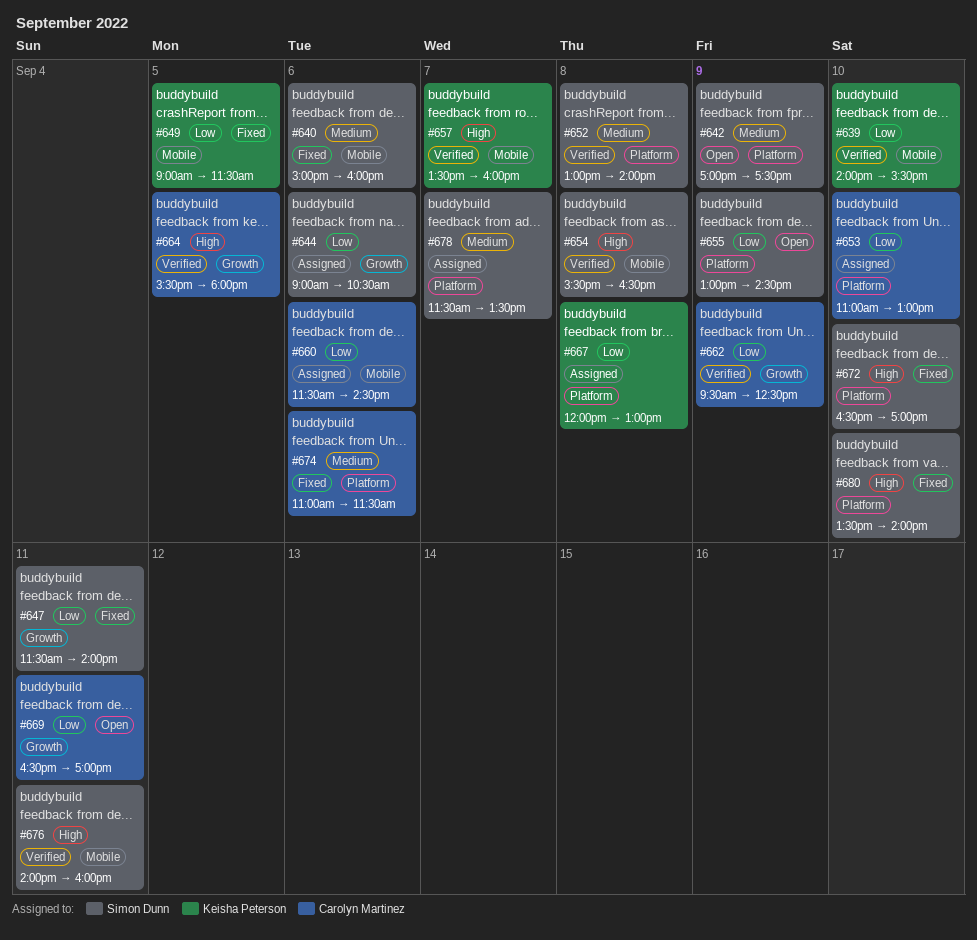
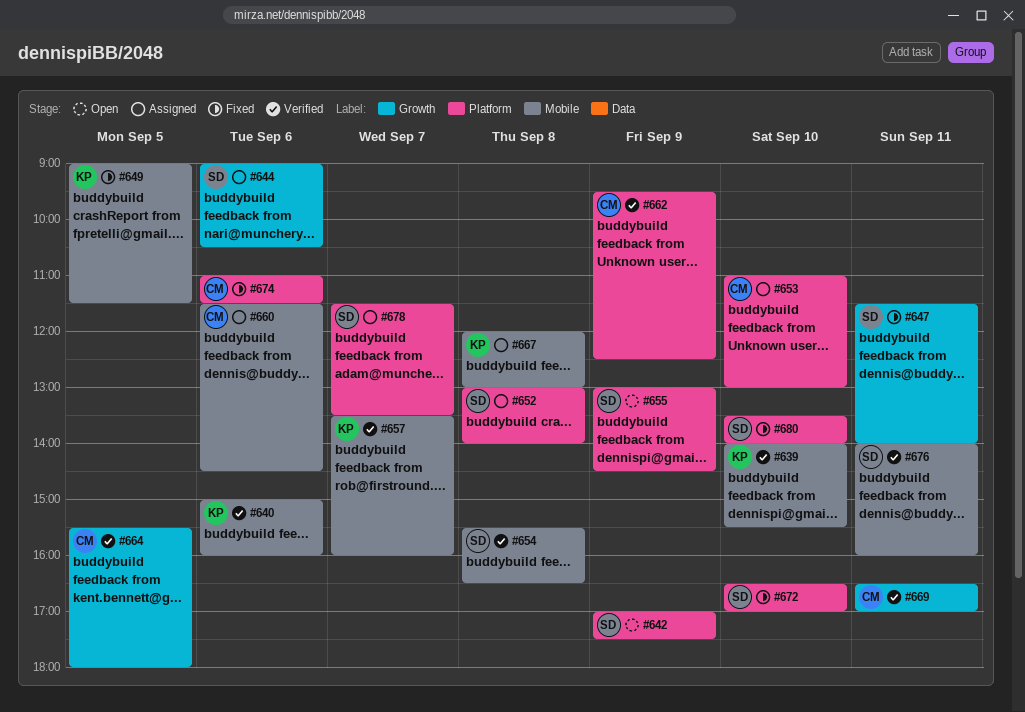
#640, status: Fixed -> Verified
#640, owner: Simon Dunn -> Keisha Peterson
#652, status: Verified -> Assigned
#662, label: Growth -> Platform
#667, label: Platform -> Mobile
#669, status: Open -> Verified

